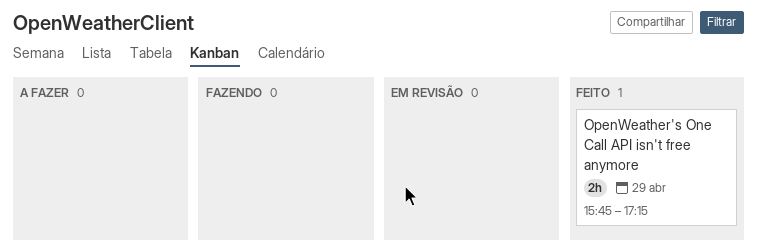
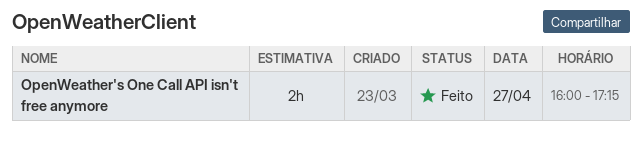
OpenWeather's One Call API isn't free anymore, day: Apr 29 -> Apr 27
OpenWeather's One Call API isn't free anymore, begins: 15:45 -> 16:00

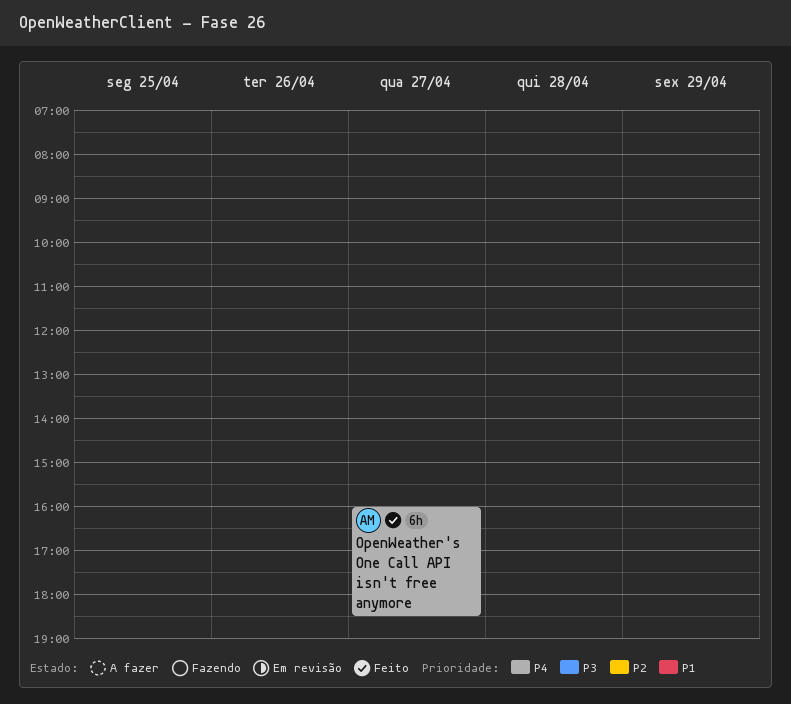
OpenWeather's One Call API isn't free anymore, estimate: 2h -> 6h
OpenWeather's One Call API isn't free anymore, ends: 17:15 -> 18:30

